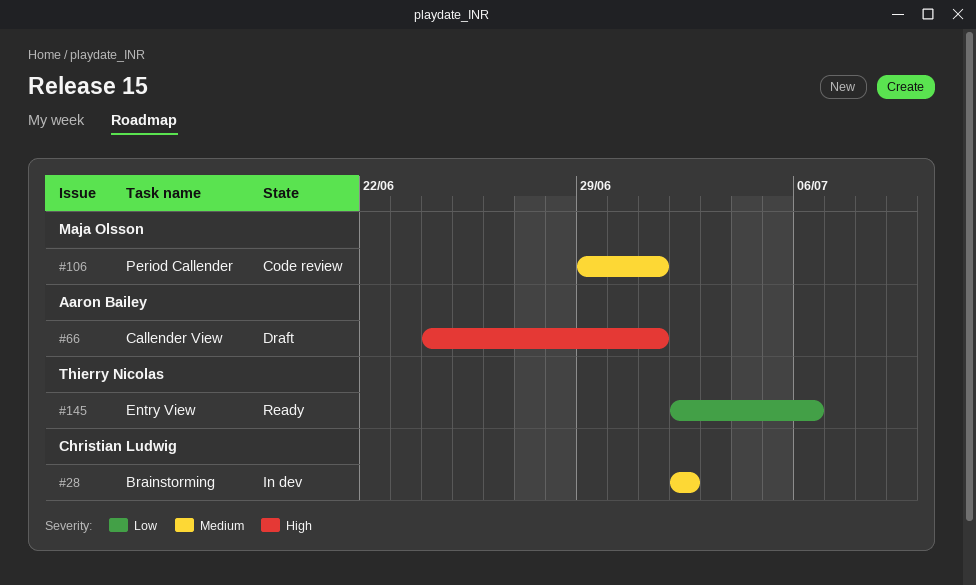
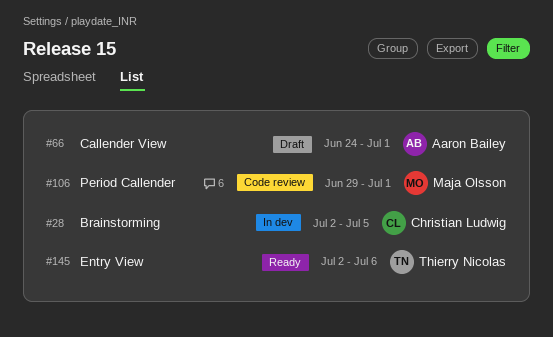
#28, due: Jul 2 -> Jul 5

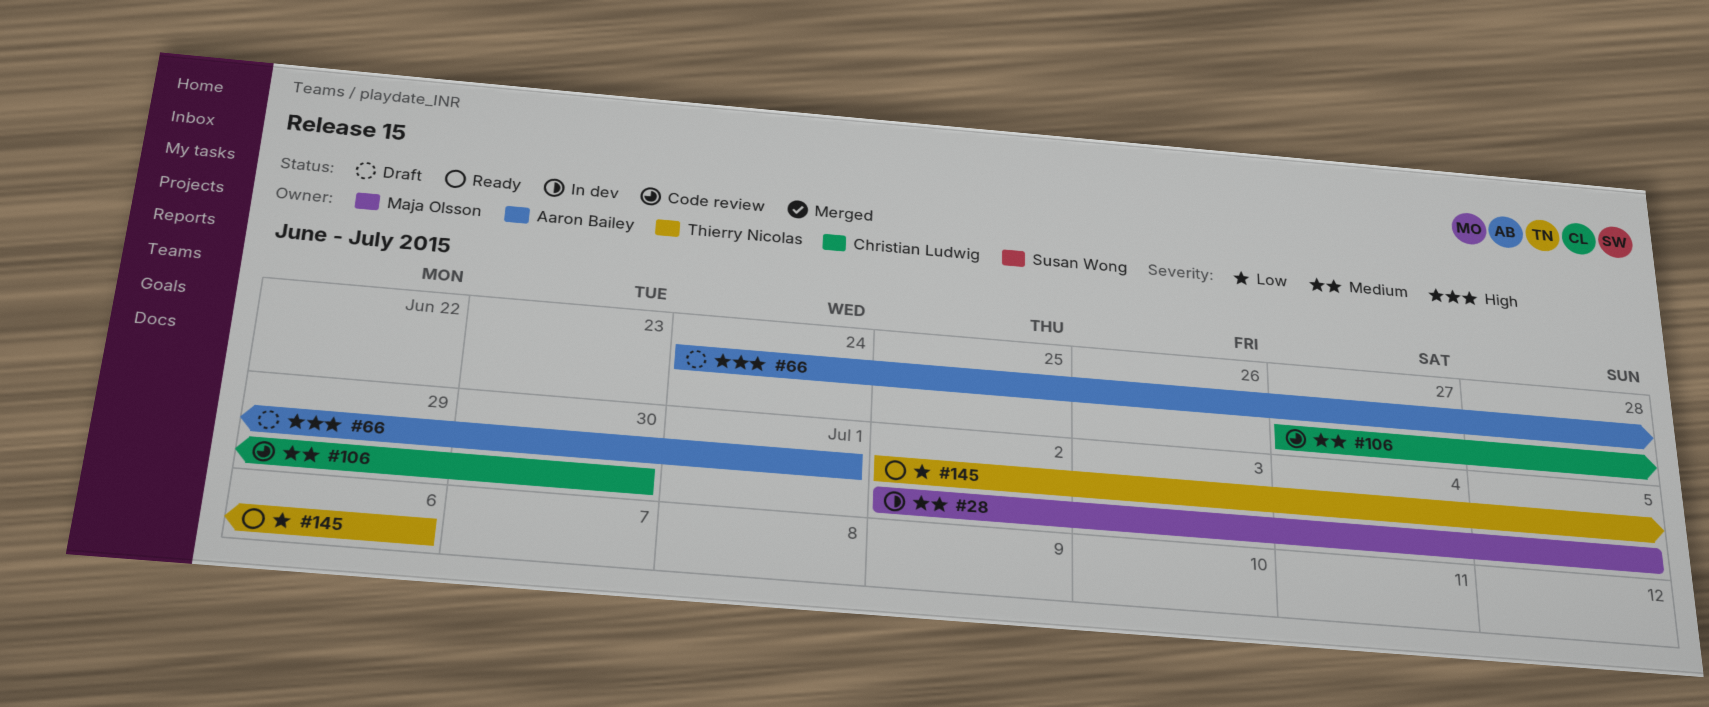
#28, owner: Christian Ludwig -> Maja Olsson
#106, owner: Maja Olsson -> Christian Ludwig
#106, start: Jun 29 -> Jun 27
#106, due: Jul 1 -> Jun 30

